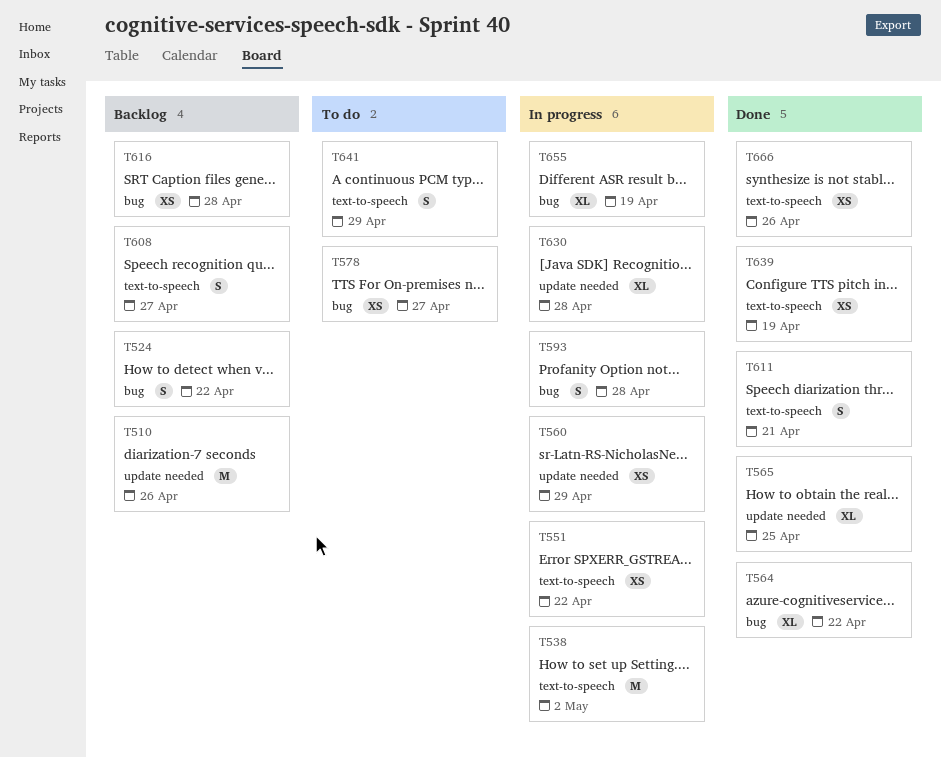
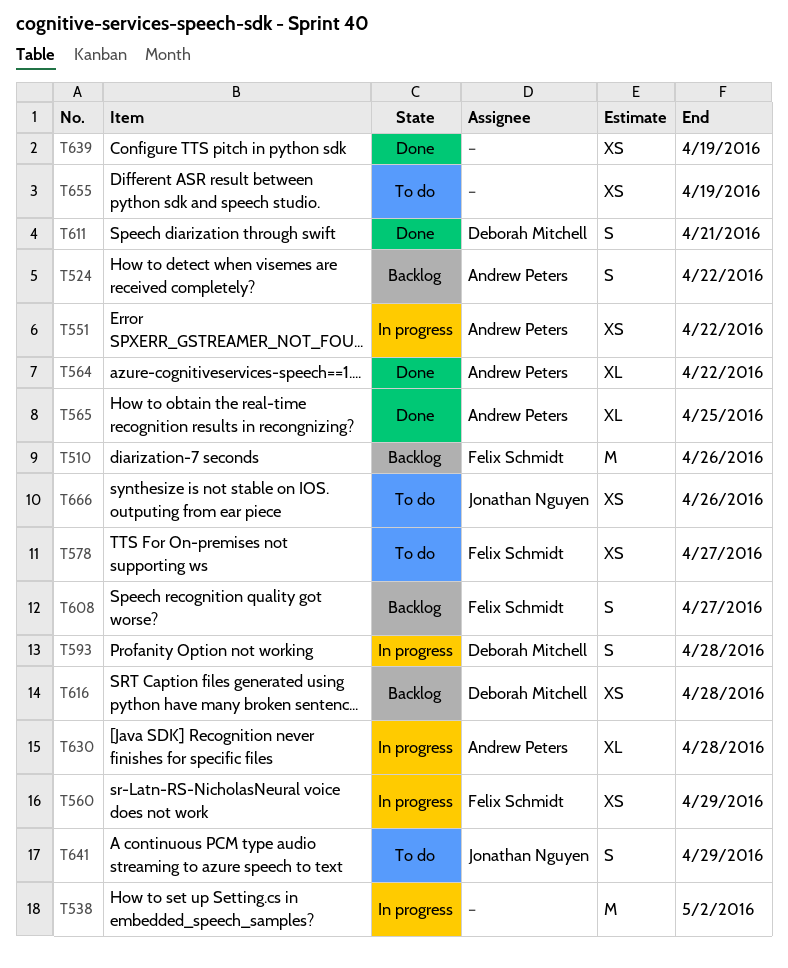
T655, status: In progress -> To do
T655, estimate: XL -> XS
T666, status: Done -> To do

